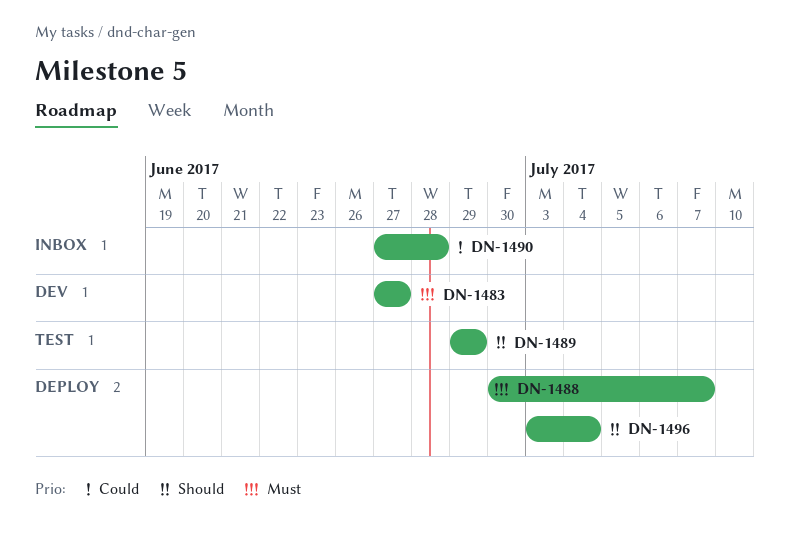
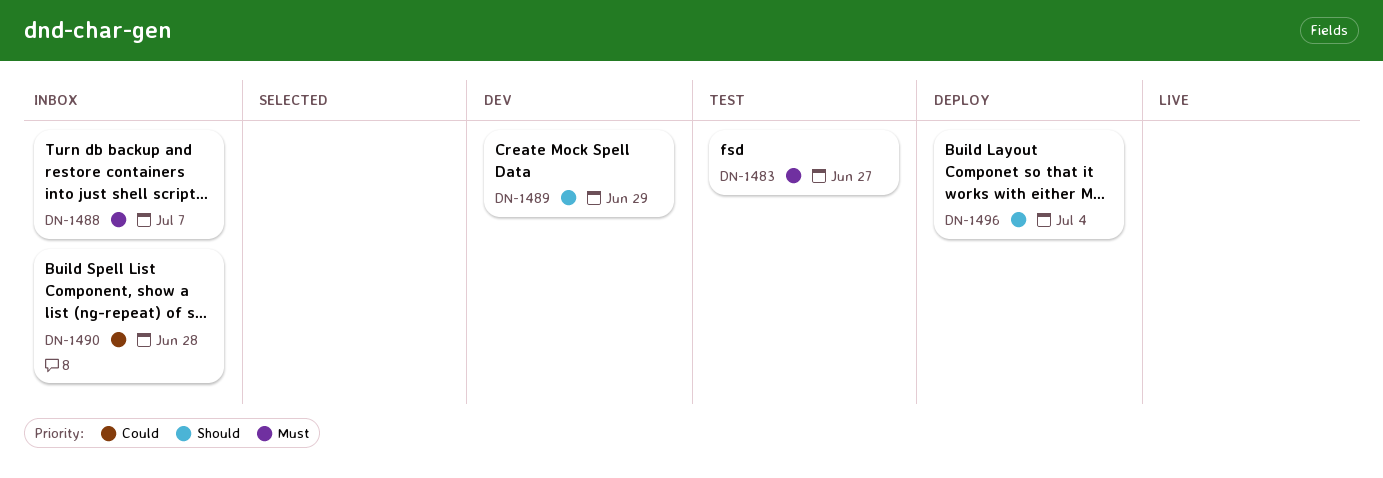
DN-1483, status: Dev -> Test
DN-1488, status: Deploy -> Inbox
DN-1489, status: Test -> Dev

